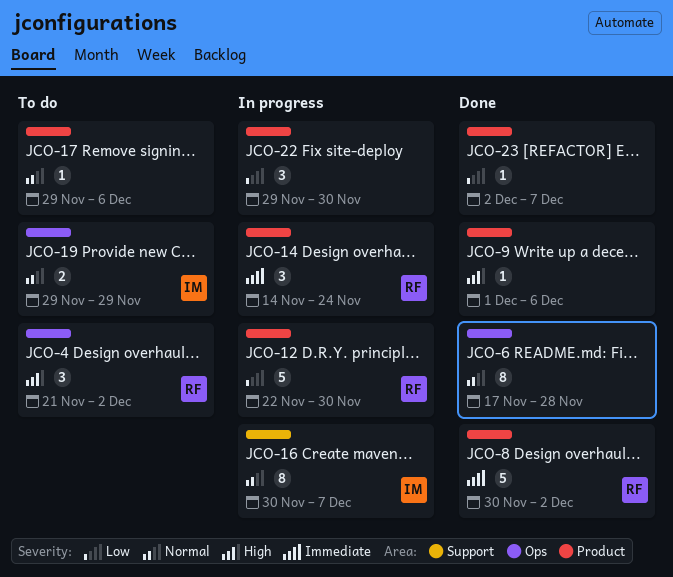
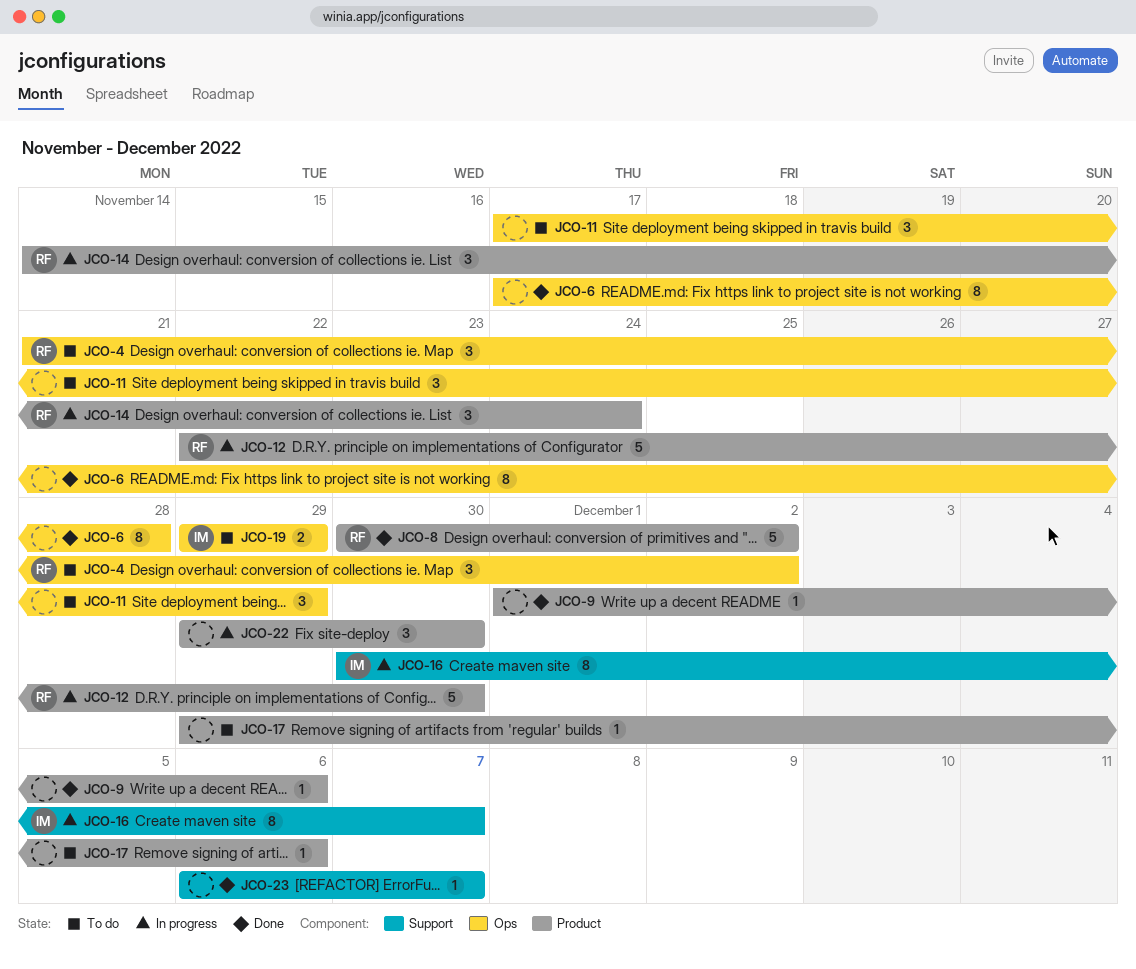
JCO-11: none -> present
JCO-23, label: Product -> Support
JCO-23, start: Dec 2 -> Dec 6

